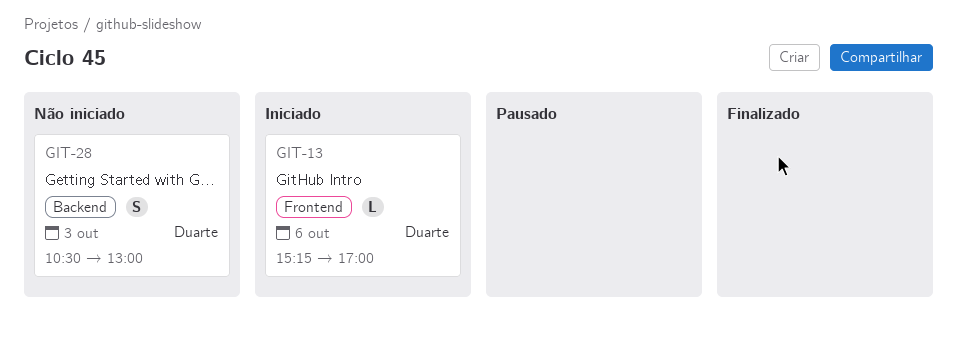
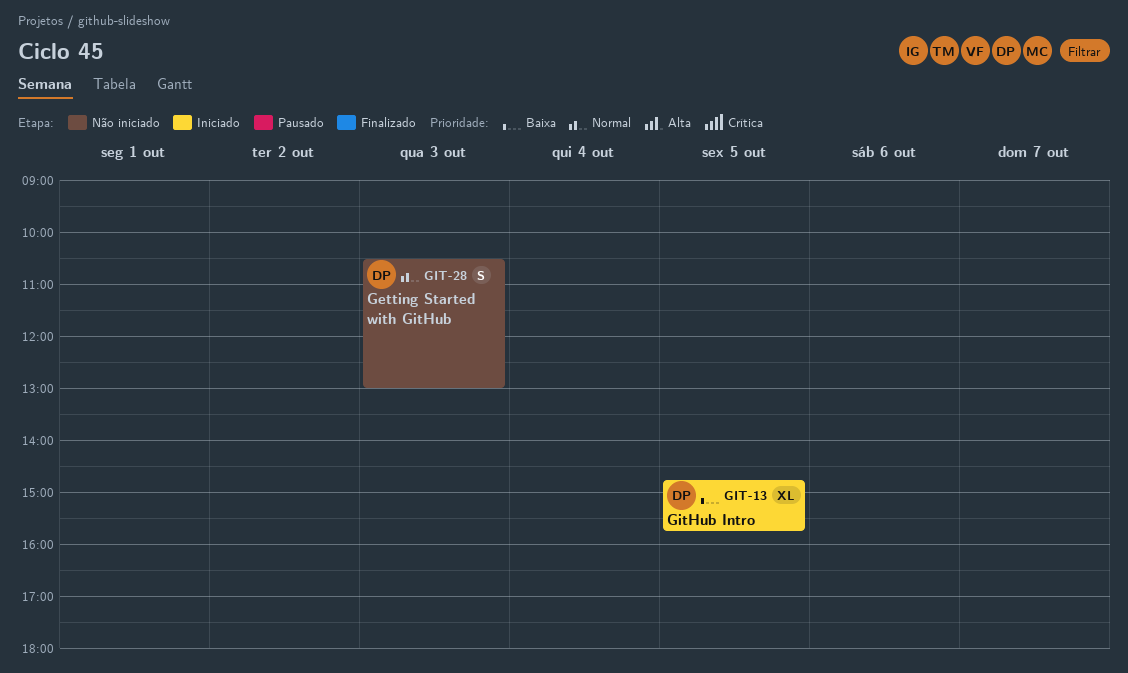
GIT-13, estimate: L -> XL
GIT-13, day: Oct 6 -> Oct 5
GIT-13, begins: 15:15 -> 14:45
GIT-13, ends: 17:00 -> 15:45

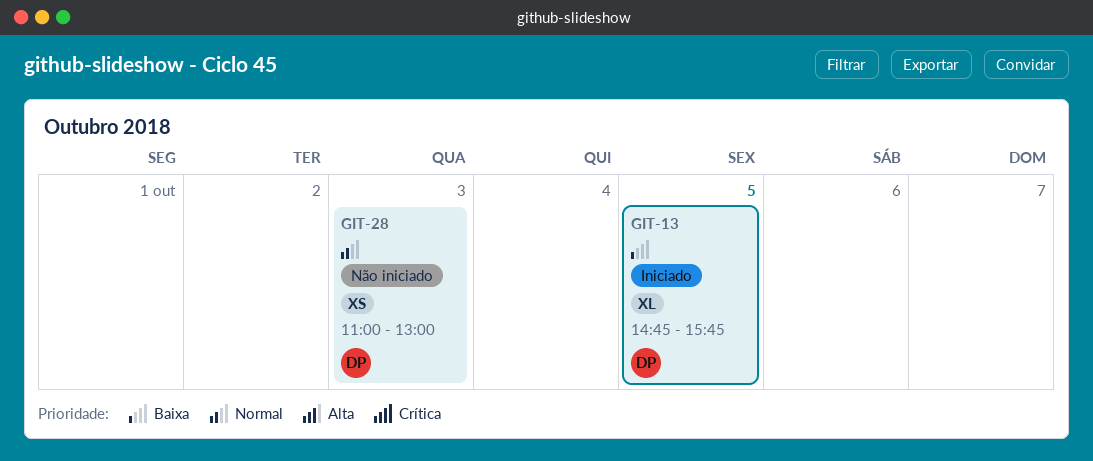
GIT-28, estimate: S -> XS
GIT-28, begins: 10:30 -> 11:00

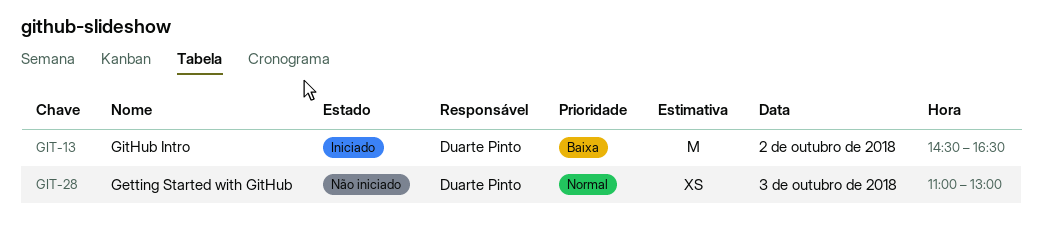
GIT-13, estimate: XL -> M
GIT-13, day: Oct 5 -> Oct 2
GIT-13, begins: 14:45 -> 14:30
GIT-13, ends: 15:45 -> 16:30

